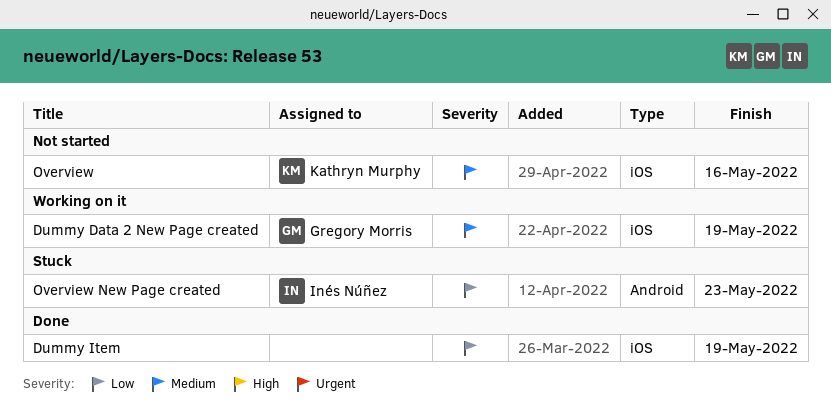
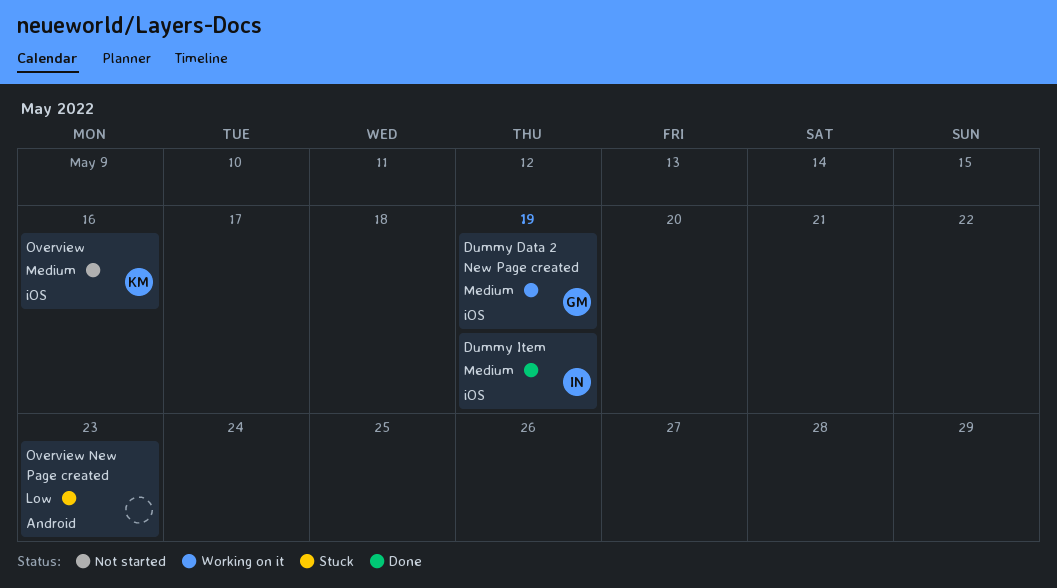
Dummy Item, owner: none -> Inés Núñez
Dummy Item, priority: Low -> Medium
Overview New Page created, owner: Inés Núñez -> none

